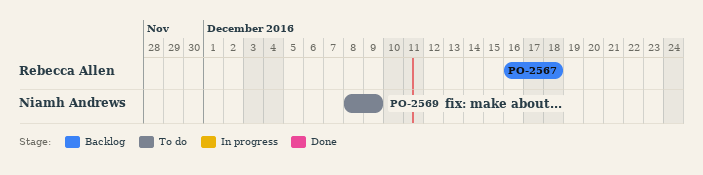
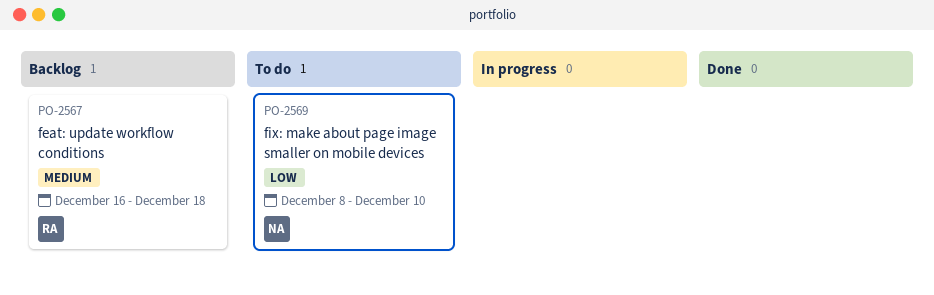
PO-2569, due: Dec 9 -> Dec 10

